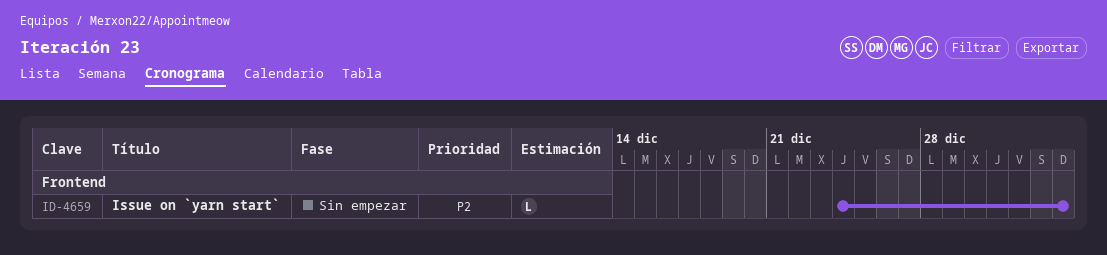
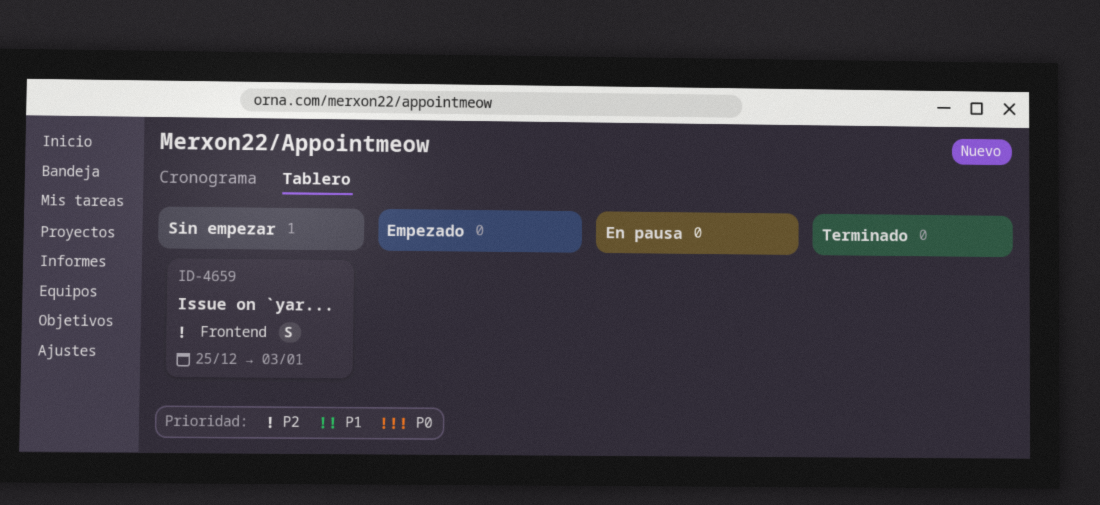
ID-4659, estimate: L -> S
ID-4659, start: Dec 24 -> Dec 25

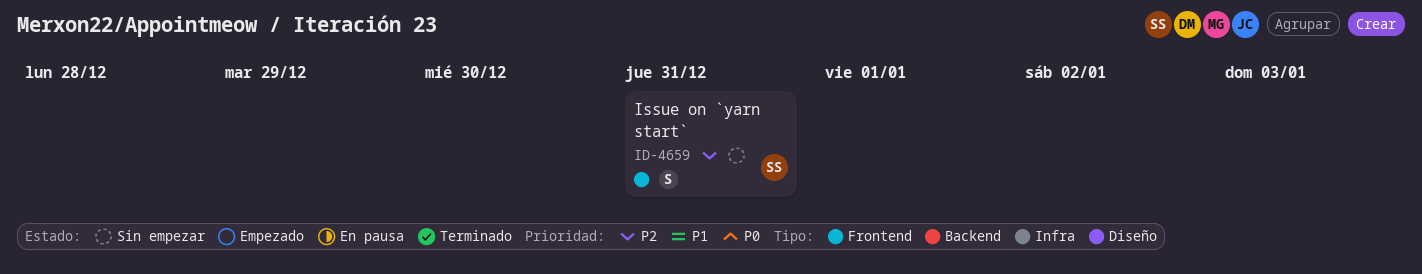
ID-4659, due: Jan 3 -> Dec 31

